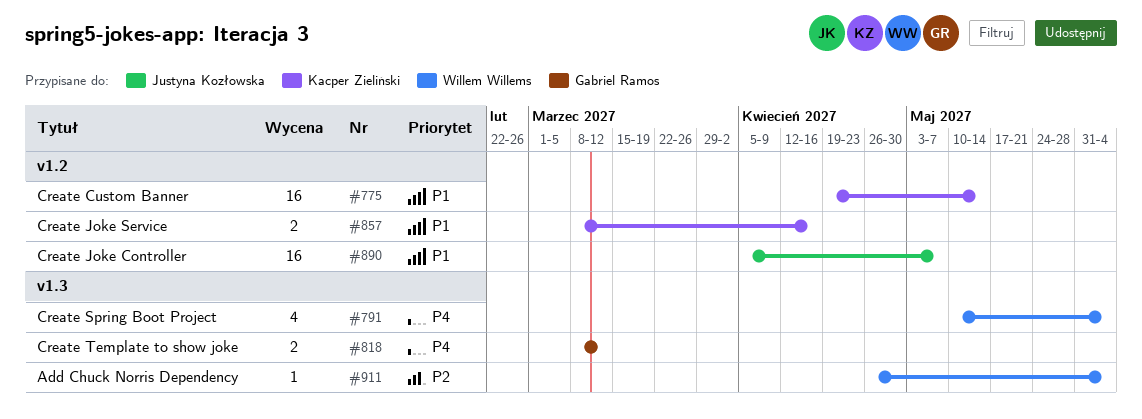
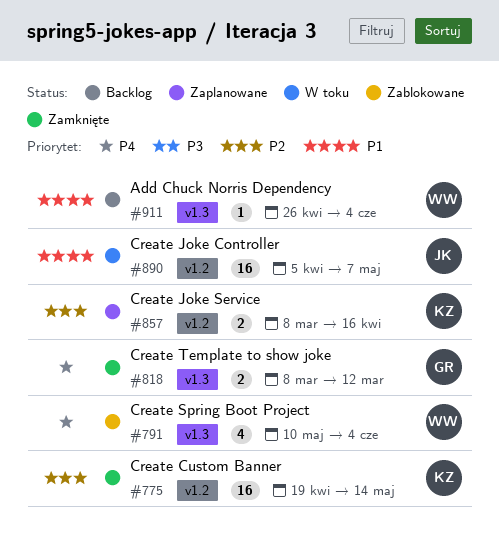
#775, priority: P1 -> P2
#857, priority: P1 -> P2
#911, priority: P2 -> P1

